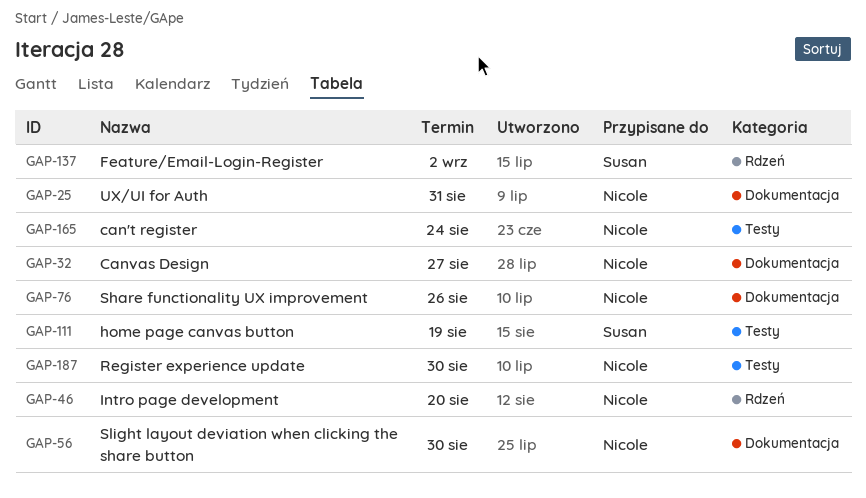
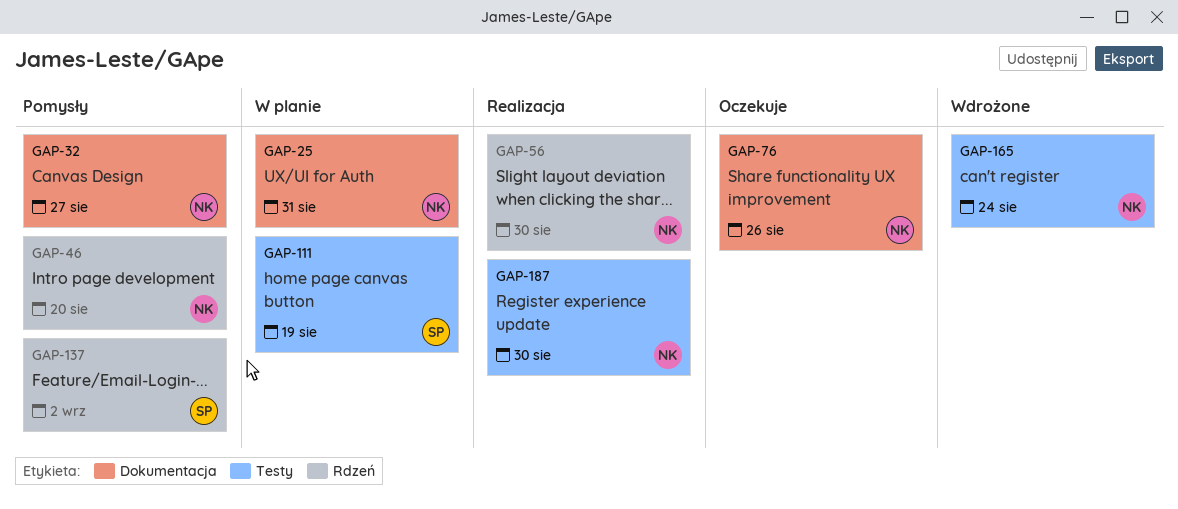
GAP-56, label: Dokumentacja -> Rdzeń

